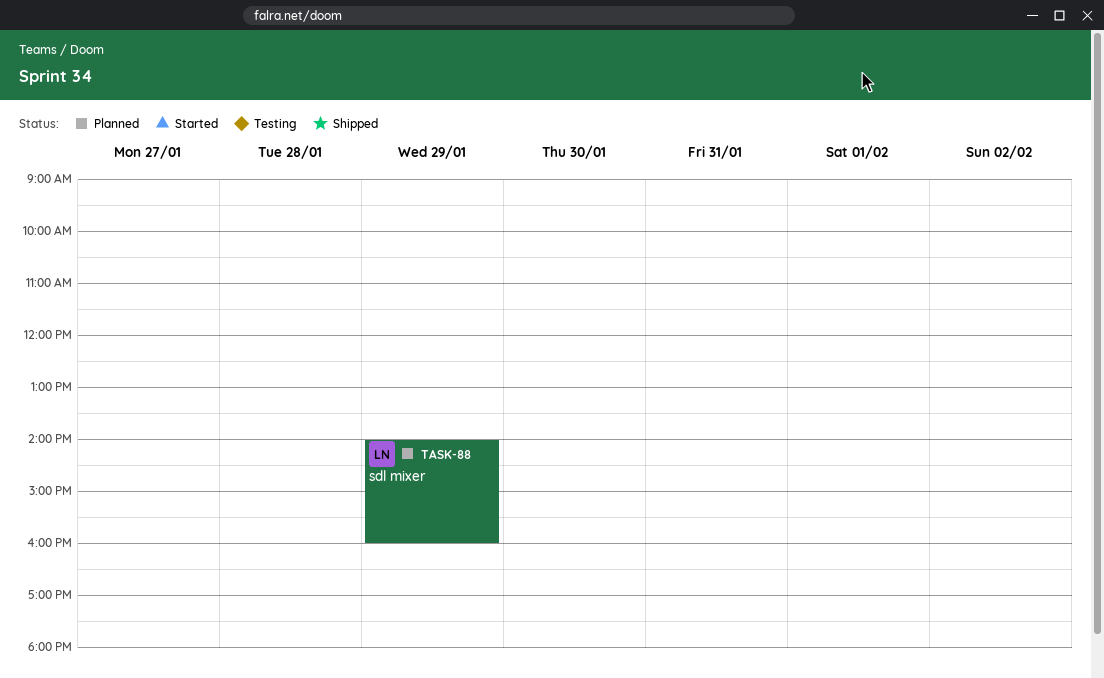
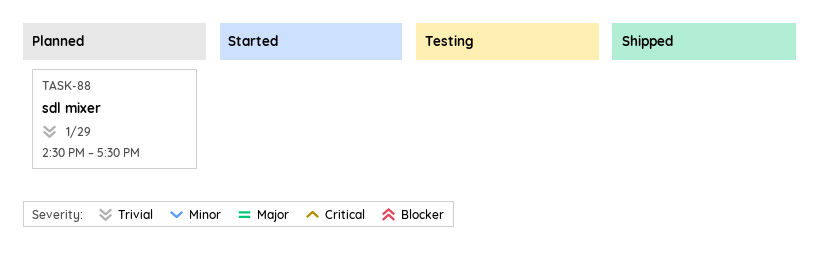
TASK-88, begins: 14:00 -> 14:30
TASK-88, ends: 16:00 -> 17:30

